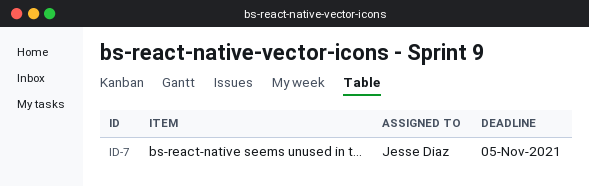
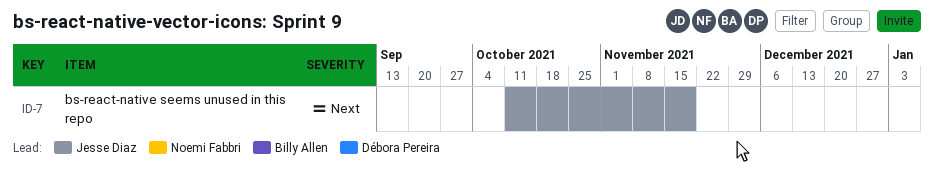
ID-7, due: Nov 5 -> Nov 19

